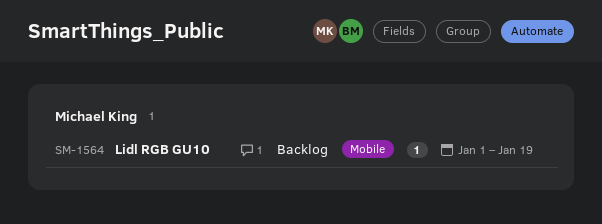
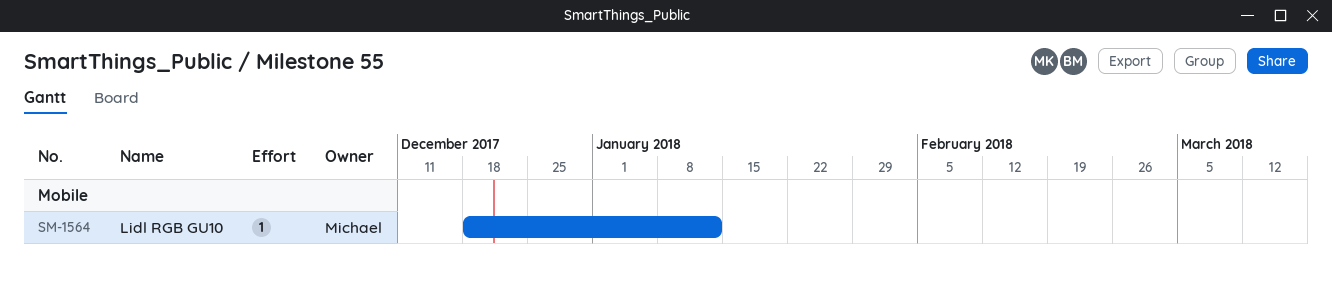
SM-1564, start: Jan 1 -> Dec 18
SM-1564, due: Jan 19 -> Jan 12

